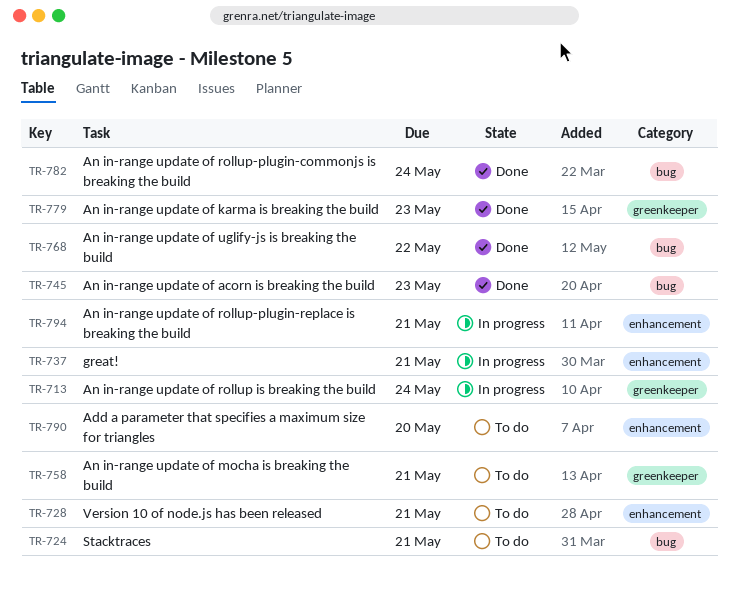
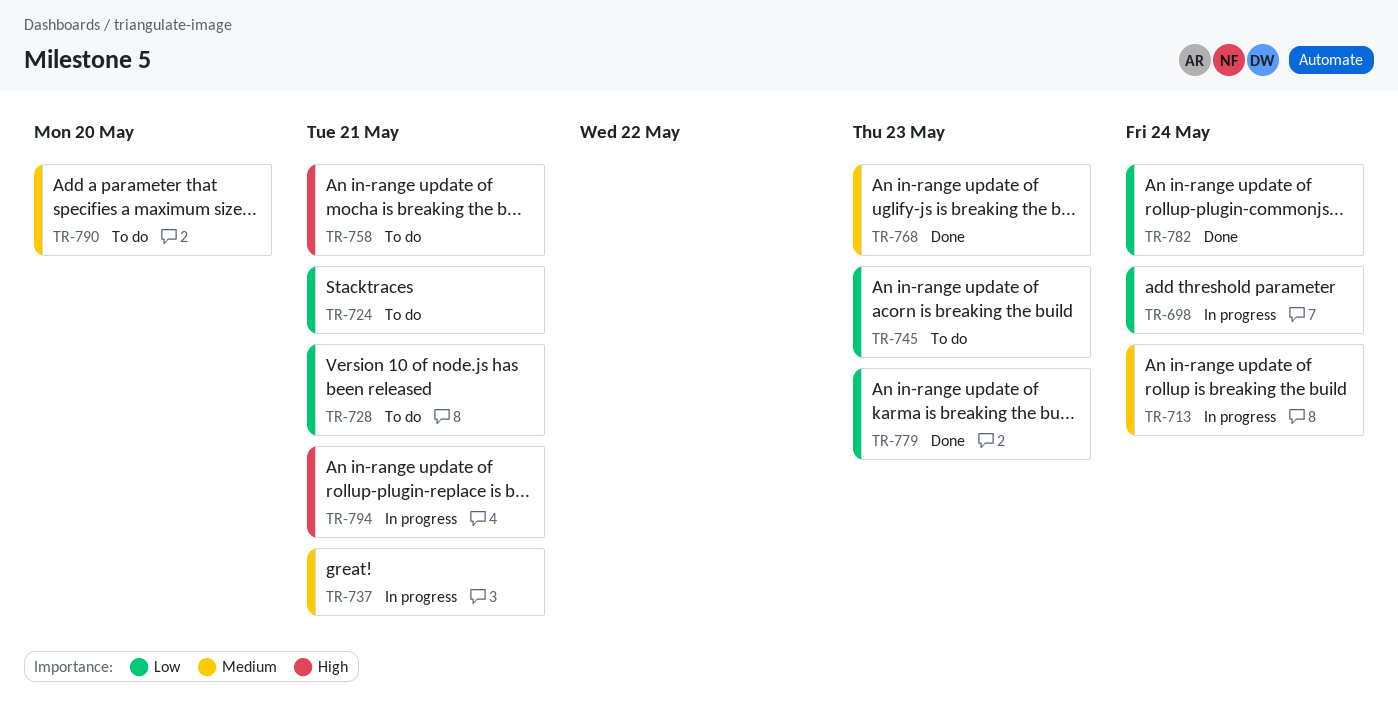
TR-698: none -> present
TR-745, status: Done -> To do
TR-768, due: May 22 -> May 23

